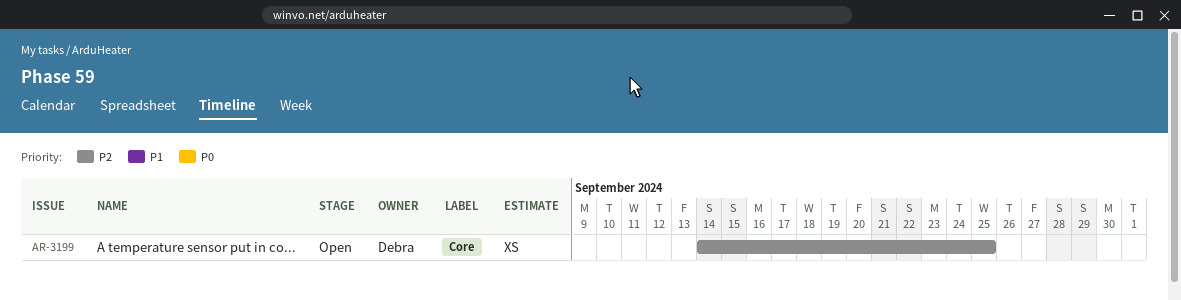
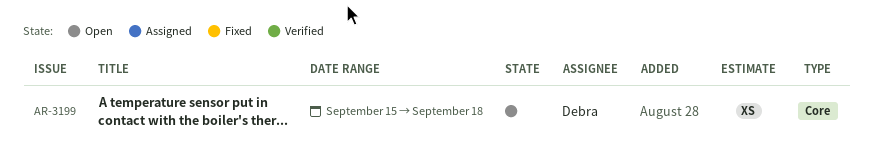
AR-3199, start: Sep 14 -> Sep 15
AR-3199, due: Sep 25 -> Sep 18

